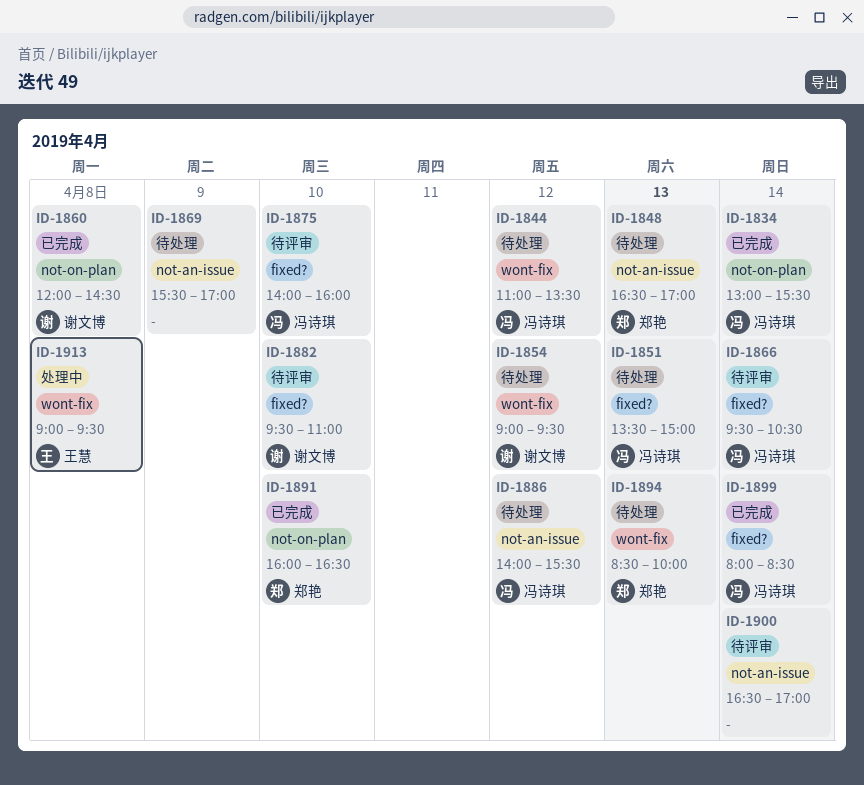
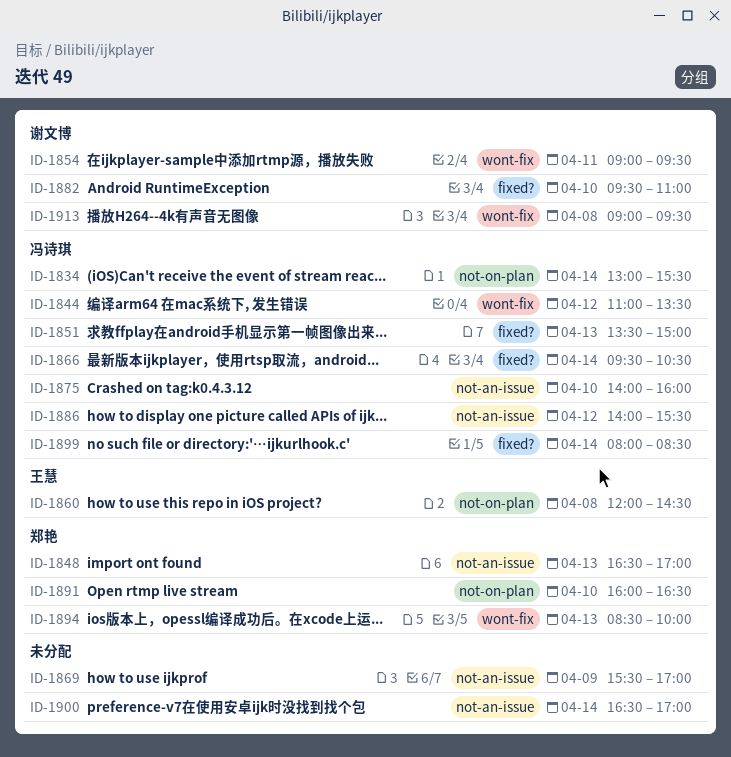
ID-1854, day: Apr 12 -> Apr 11
ID-1860, owner: 谢文博 -> 王慧
ID-1875, label: fixed? -> not-an-issue
ID-1913, owner: 王慧 -> 谢文博

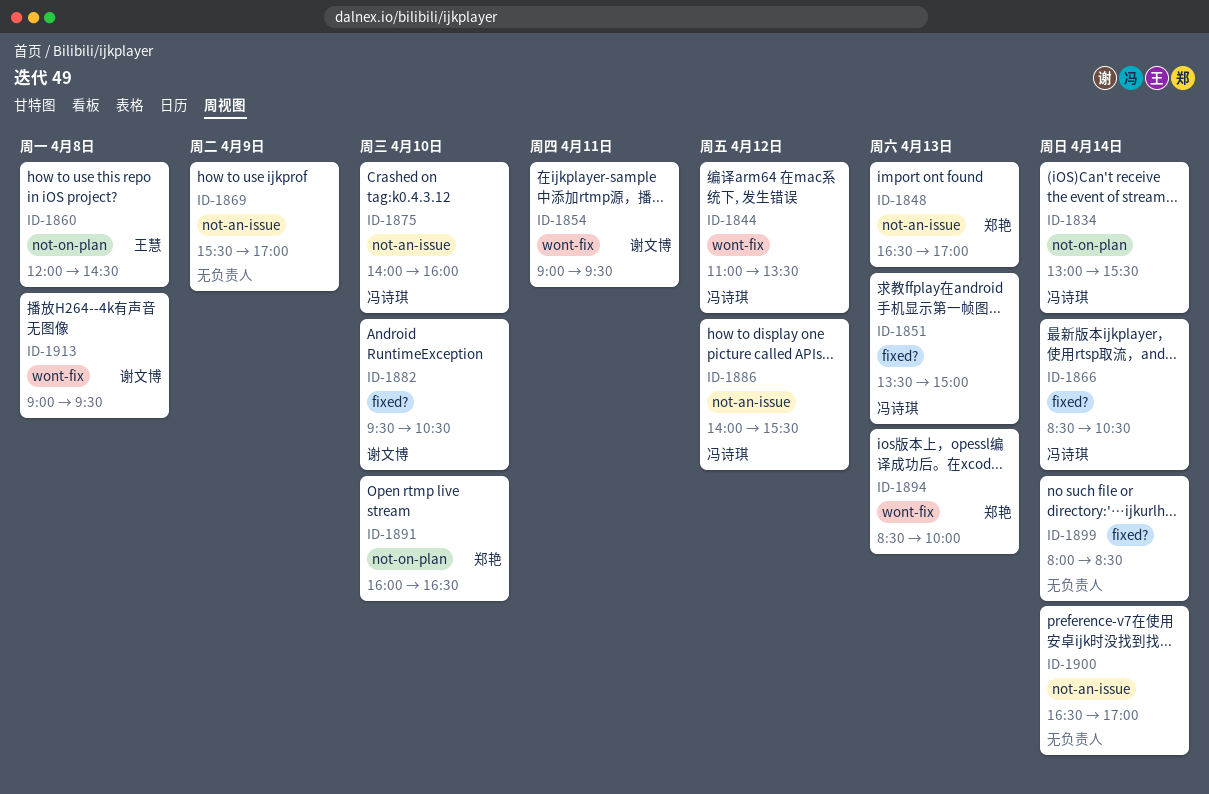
ID-1866, begins: 09:30 -> 08:30
ID-1882, ends: 11:00 -> 10:30
ID-1899, owner: 冯诗琪 -> none

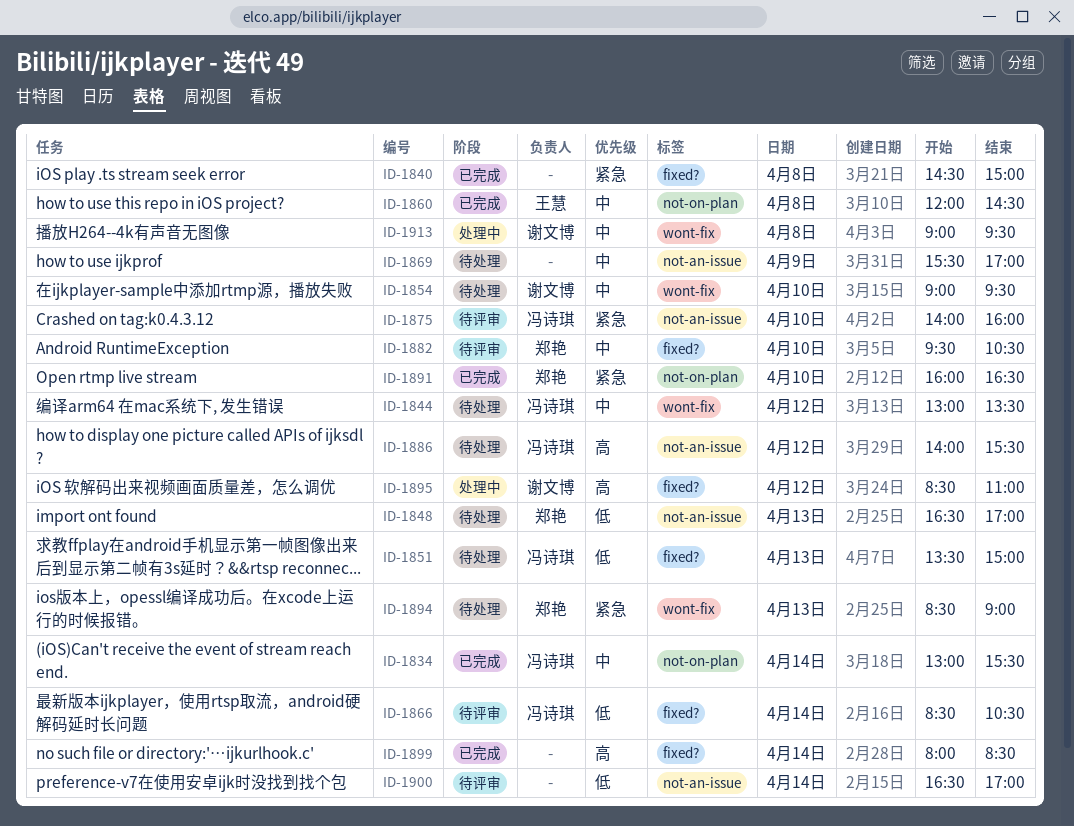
ID-1840: none -> present
ID-1844, begins: 11:00 -> 13:00
ID-1854, day: Apr 11 -> Apr 10
ID-1882, owner: 谢文博 -> 郑艳
ID-1894, ends: 10:00 -> 09:00
ID-1895: none -> present

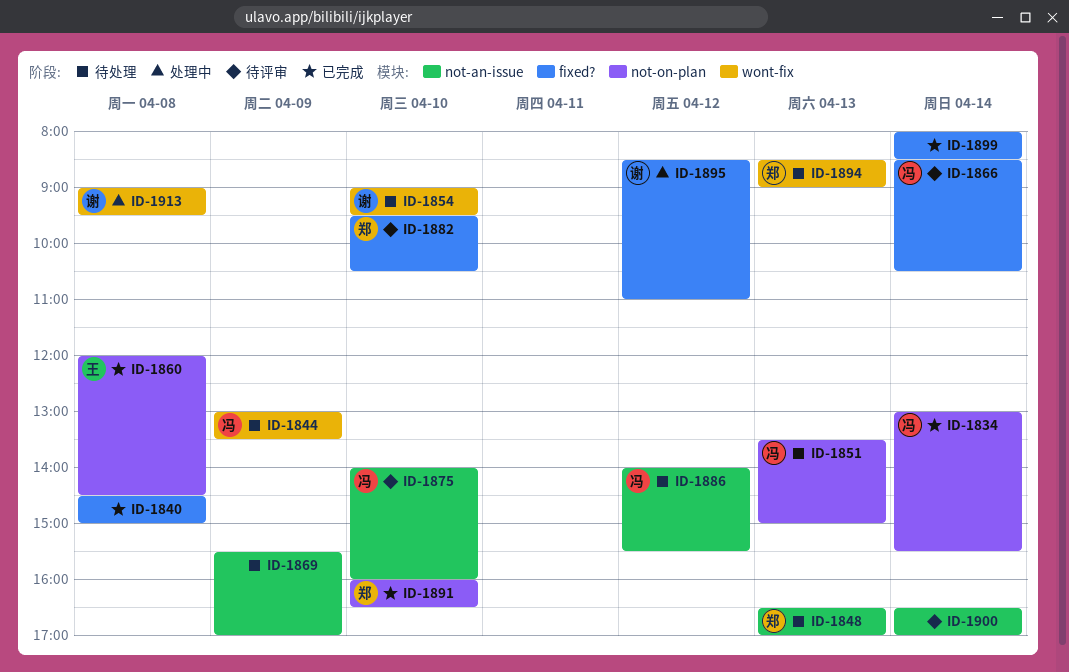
ID-1844, day: Apr 12 -> Apr 9
ID-1851, label: fixed? -> not-on-plan

